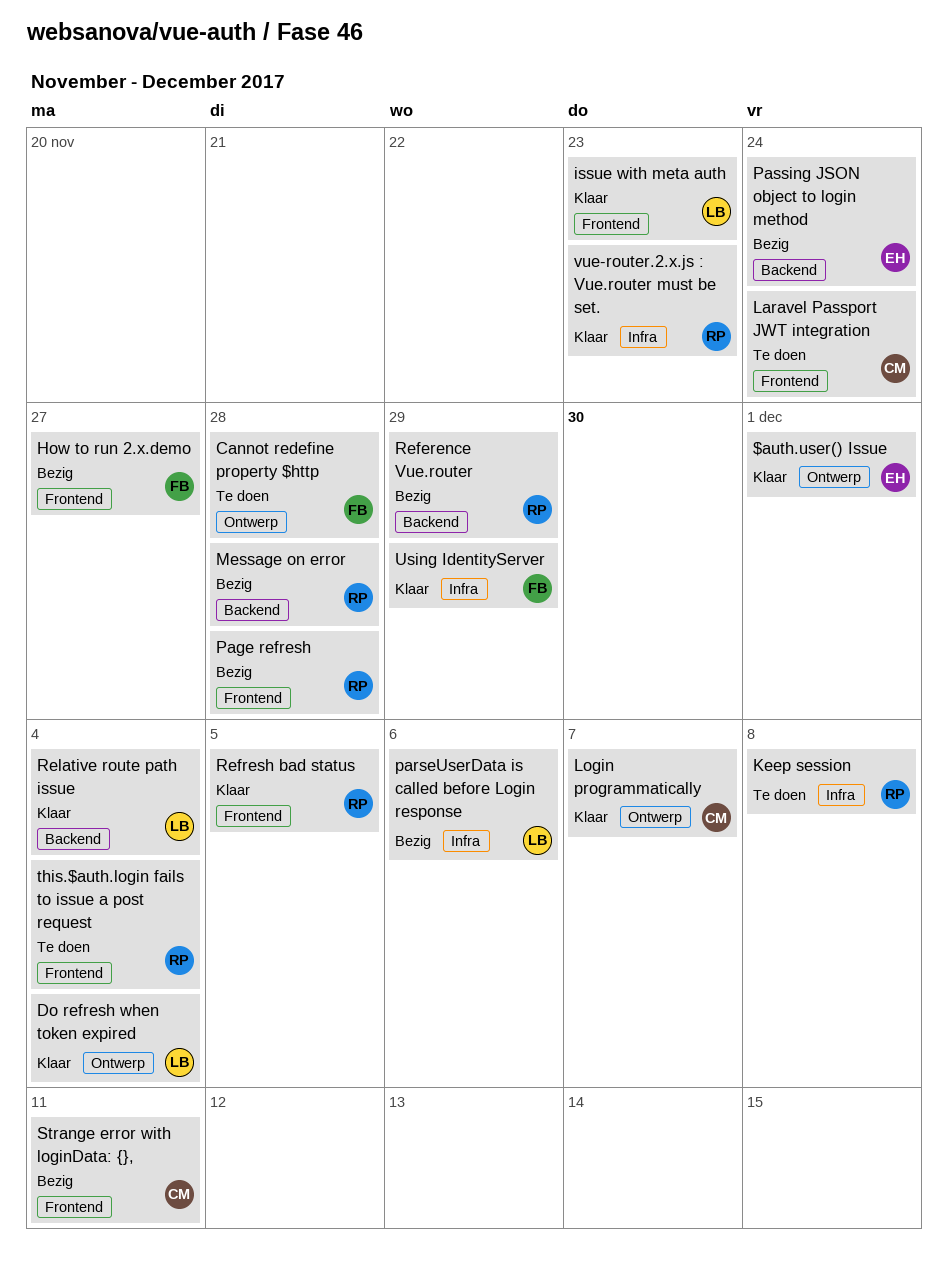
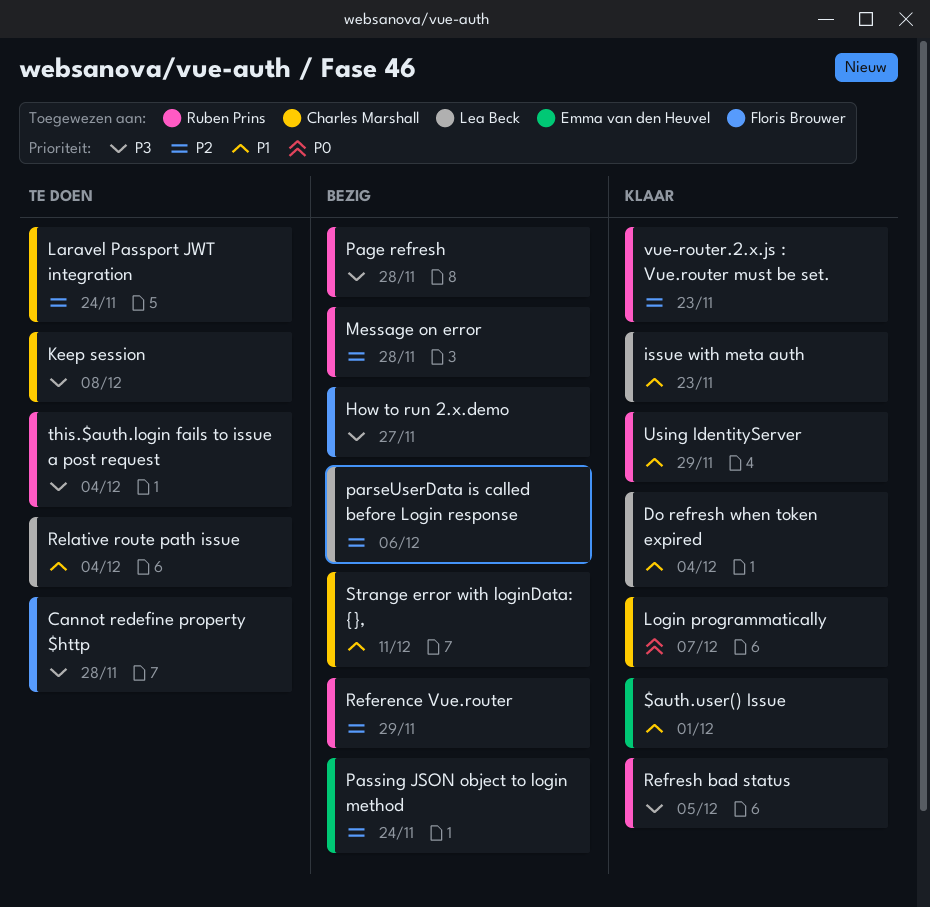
Keep session, owner: Ruben Prins -> Charles Marshall
Relative route path issue, status: Klaar -> Te doen
Using IdentityServer, owner: Floris Brouwer -> Ruben Prins

